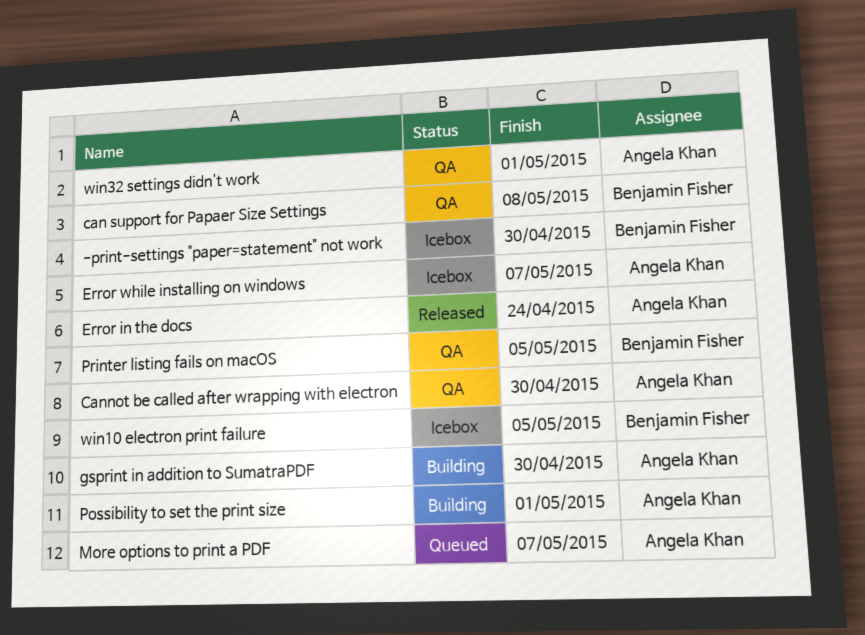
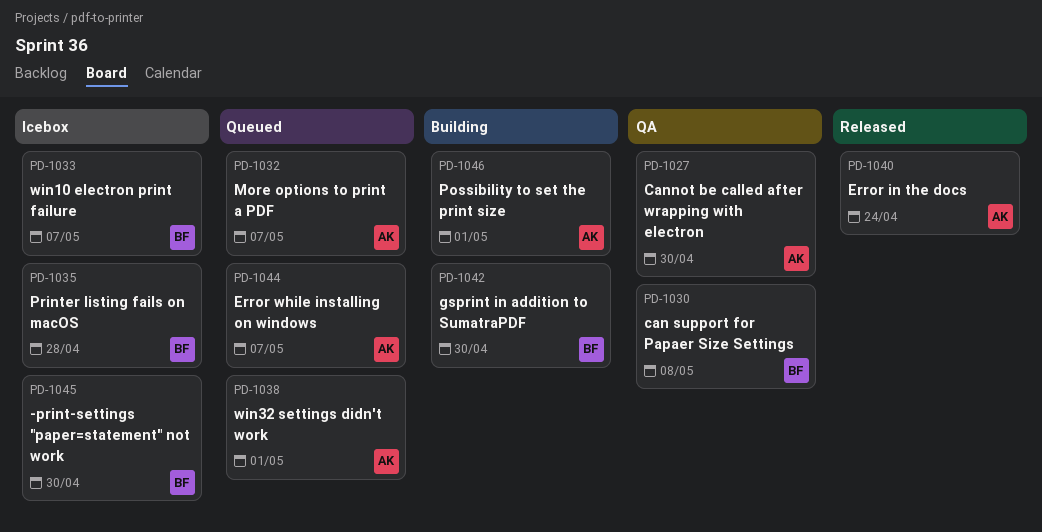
Error while installing on windows, status: Icebox -> Queued
gsprint in addition to SumatraPDF, owner: Angela Khan -> Benjamin Fisher
Printer listing fails on macOS, status: QA -> Icebox
Printer listing fails on macOS, due: May 5 -> Apr 28
win10 electron print failure, due: May 5 -> May 7
win32 settings didn't work, status: QA -> Queued

